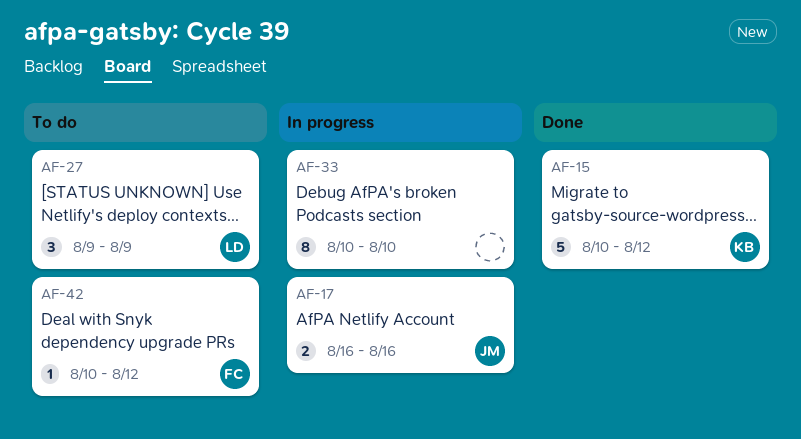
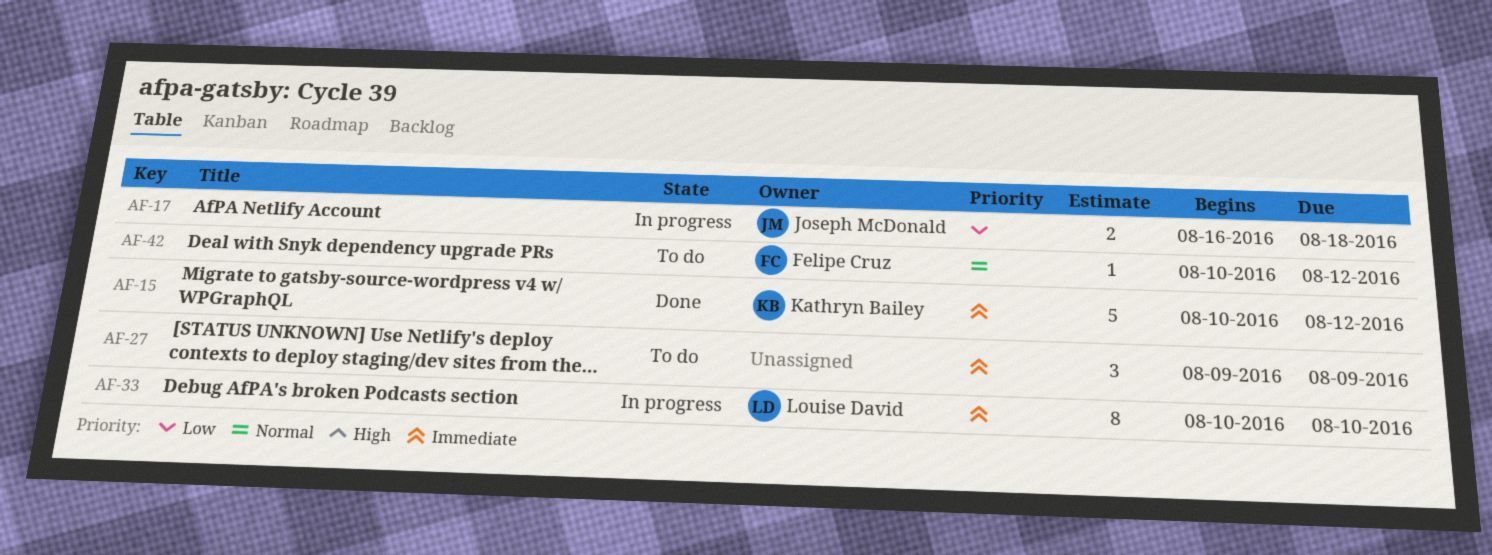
AF-17, due: Aug 16 -> Aug 18
AF-27, owner: Louise David -> none
AF-33, owner: none -> Louise David

